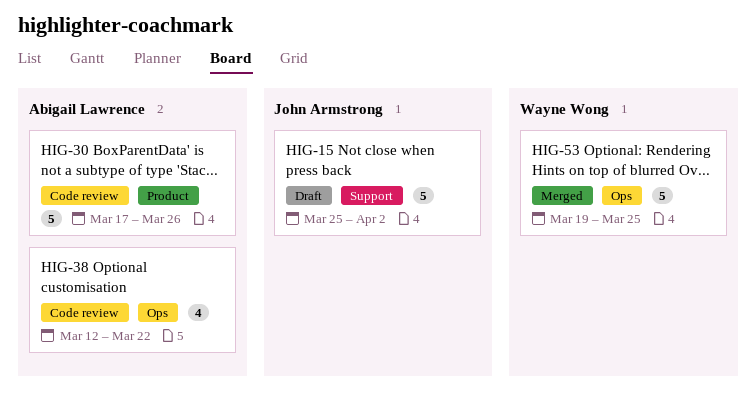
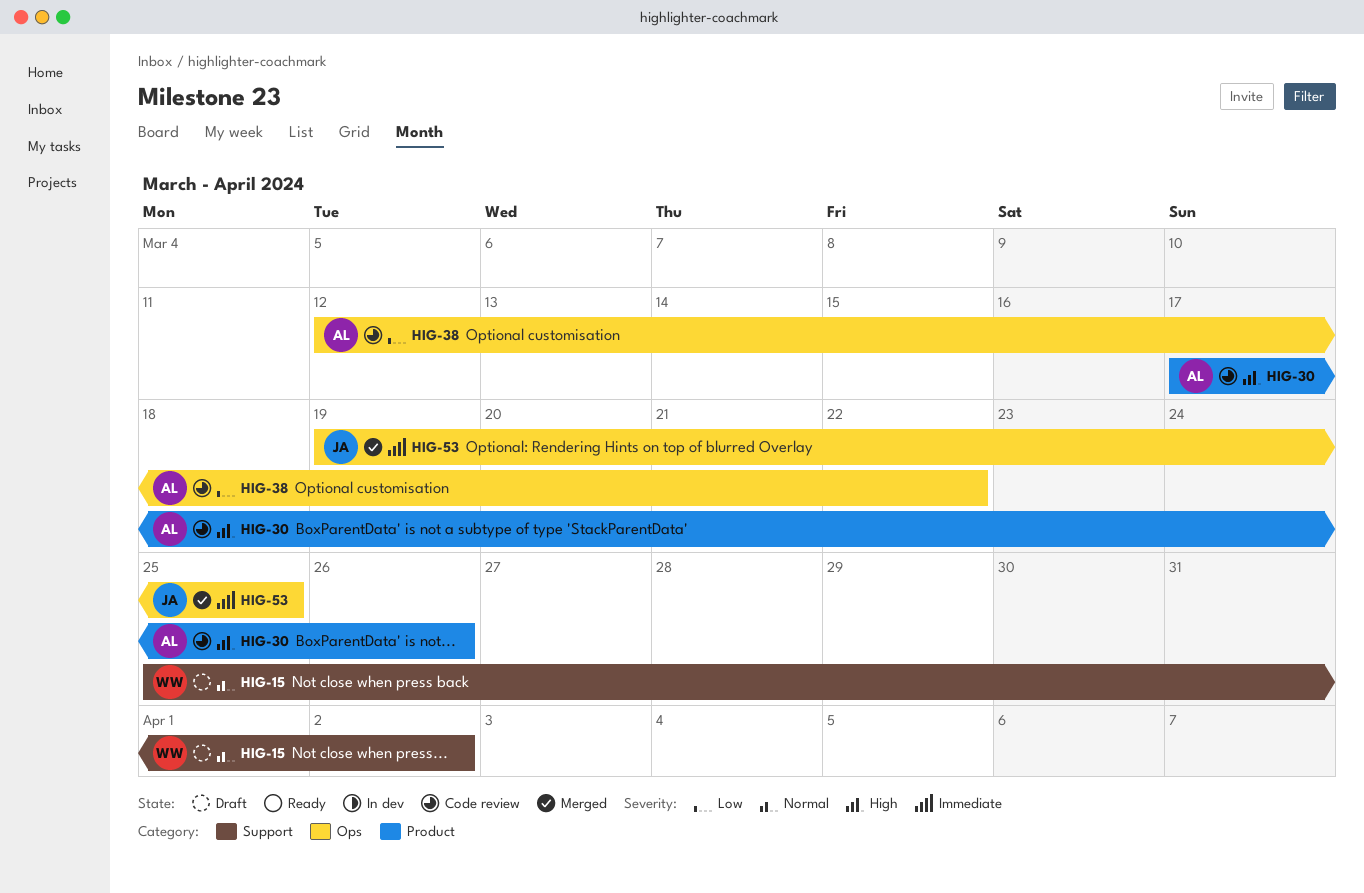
HIG-15, owner: John Armstrong -> Wayne Wong
HIG-53, owner: Wayne Wong -> John Armstrong

